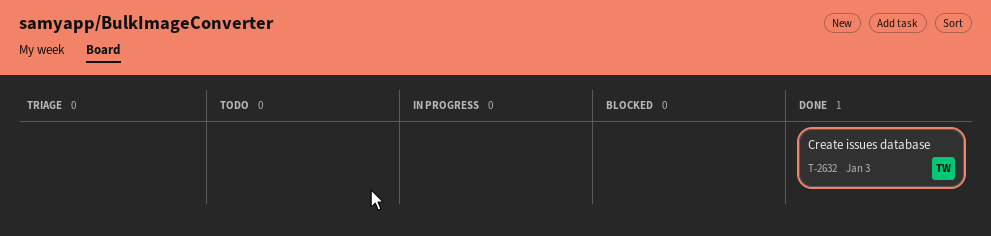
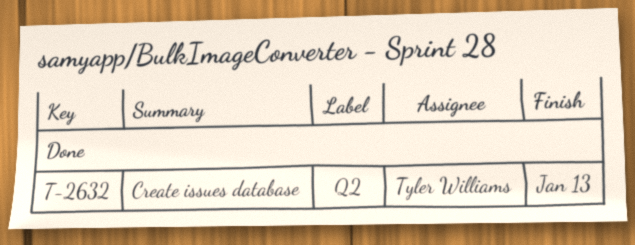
T-2632, due: Jan 3 -> Jan 13

